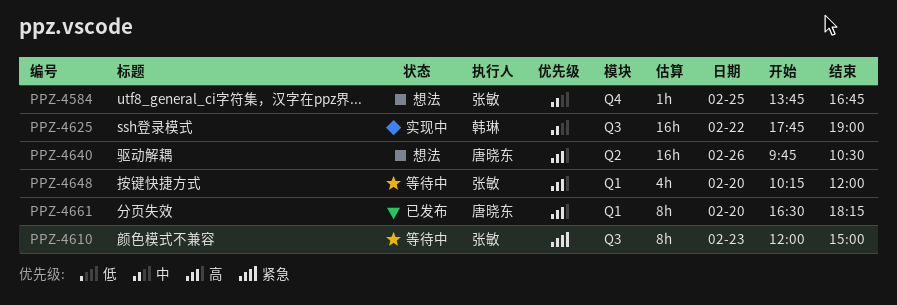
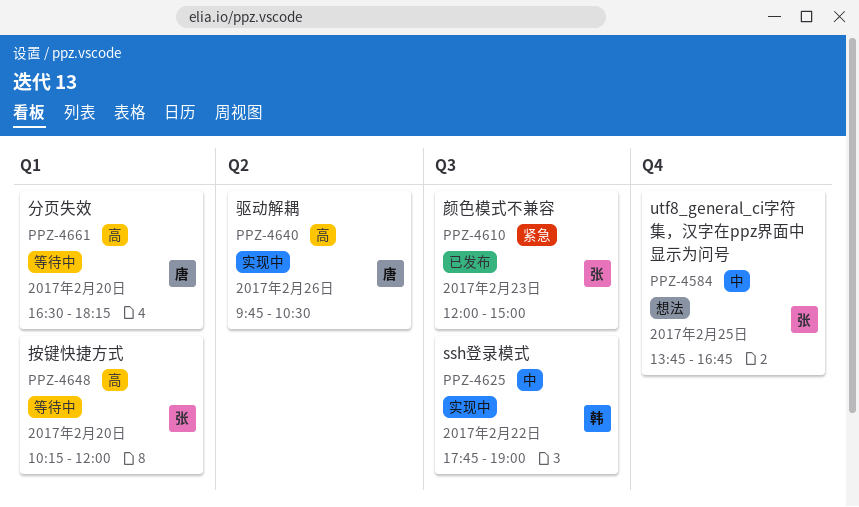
PPZ-4610, status: 等待中 -> 已发布
PPZ-4640, status: 想法 -> 实现中
PPZ-4661, status: 已发布 -> 等待中

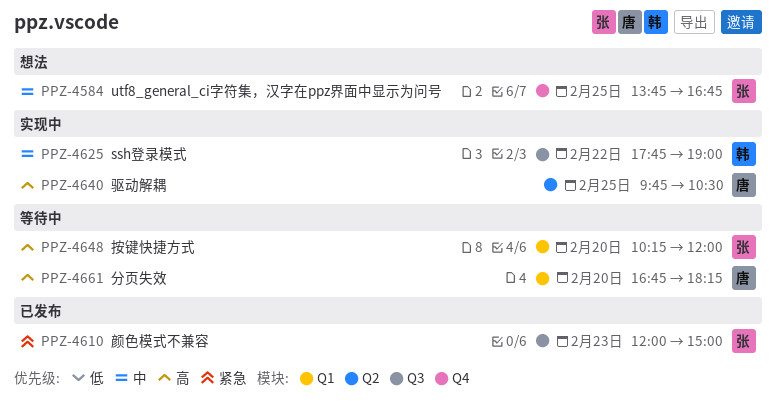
PPZ-4640, day: Feb 26 -> Feb 25
PPZ-4661, begins: 16:30 -> 16:45

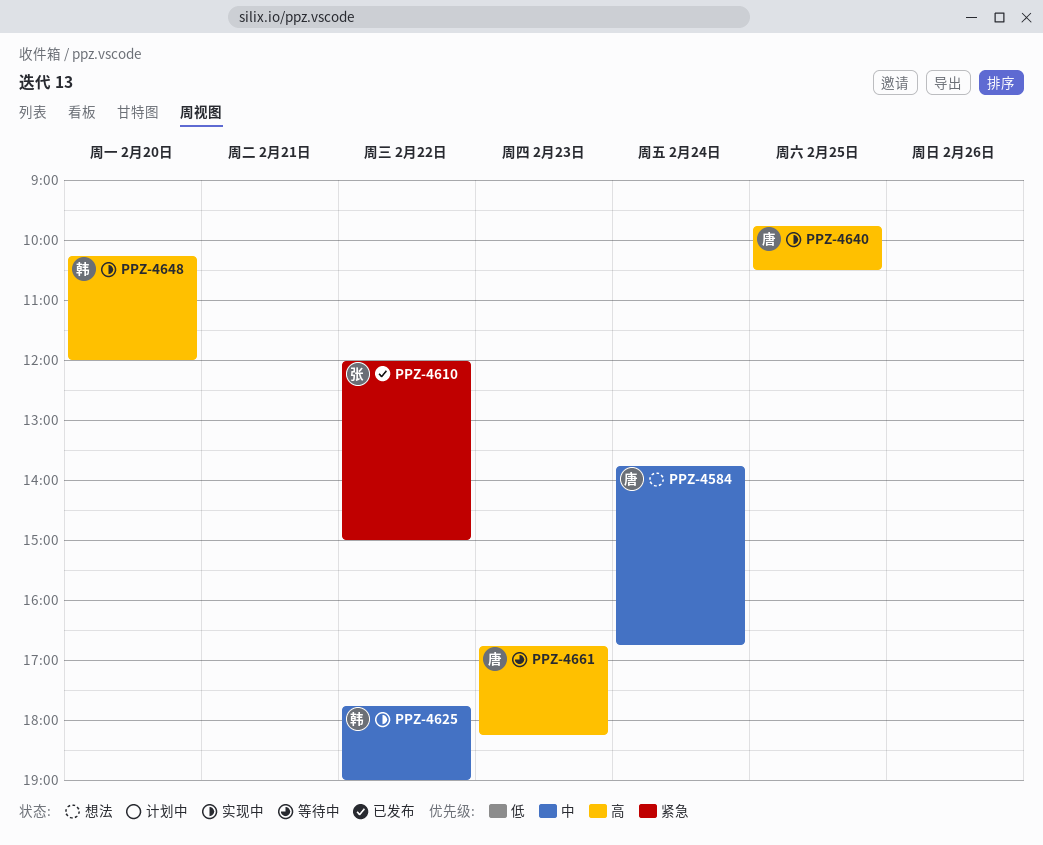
PPZ-4584, owner: 张 -> 唐
PPZ-4584, day: Feb 25 -> Feb 24
PPZ-4610, day: Feb 23 -> Feb 22
PPZ-4648, status: 等待中 -> 实现中
PPZ-4648, owner: 张 -> 韩
PPZ-4661, day: Feb 20 -> Feb 23

